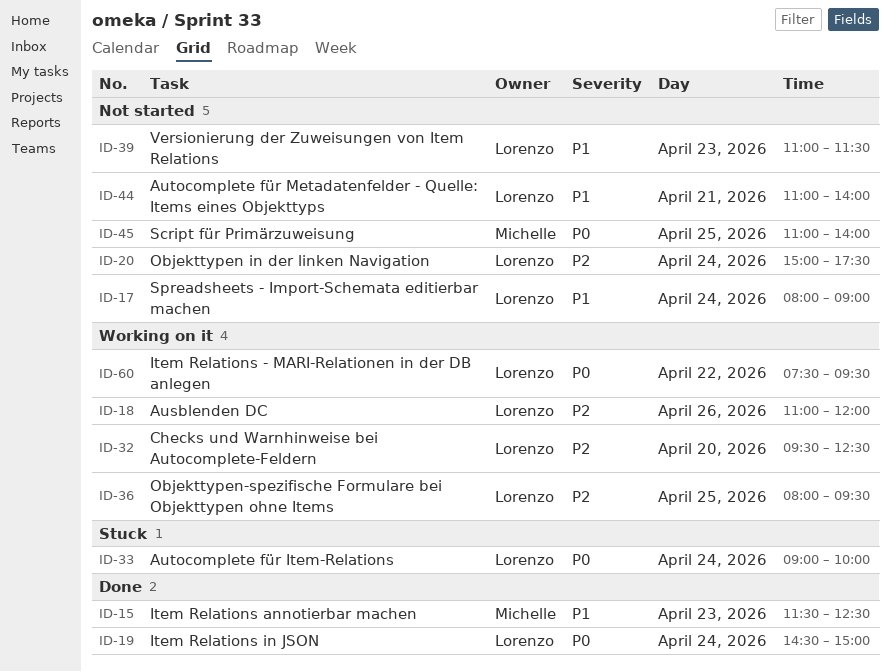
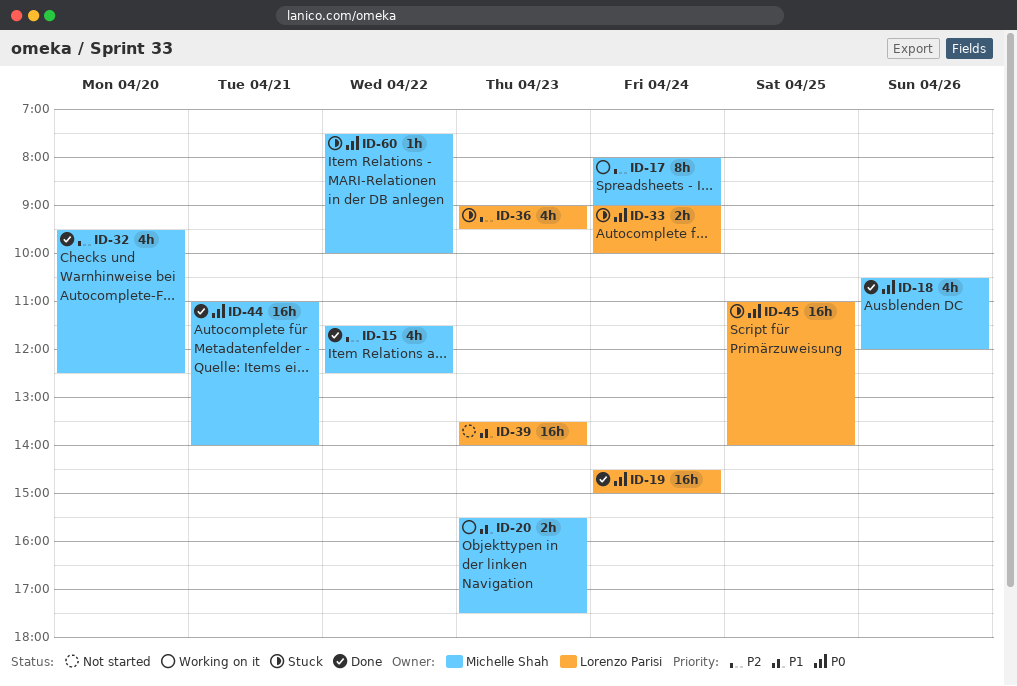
ID-15, priority: P1 -> P2
ID-15, day: Apr 23 -> Apr 22
ID-17, status: Not started -> Working on it
ID-17, owner: Lorenzo Parisi -> Michelle Shah
ID-17, priority: P1 -> P2
ID-18, status: Working on it -> Done
ID-18, owner: Lorenzo Parisi -> Michelle Shah
ID-18, priority: P2 -> P0
ID-18, begins: 11:00 -> 10:30
ID-20, status: Not started -> Working on it
ID-20, owner: Lorenzo Parisi -> Michelle Shah
ID-20, priority: P2 -> P1
ID-20, day: Apr 24 -> Apr 23
ID-20, begins: 15:00 -> 15:30
ID-32, status: Working on it -> Done
ID-32, owner: Lorenzo Parisi -> Michelle Shah
ID-36, status: Working on it -> Stuck
ID-36, day: Apr 25 -> Apr 23
ID-36, begins: 08:00 -> 09:00
ID-39, begins: 11:00 -> 13:30
ID-39, ends: 11:30 -> 14:00
ID-44, status: Not started -> Done
ID-44, owner: Lorenzo Parisi -> Michelle Shah
ID-44, priority: P1 -> P0
ID-45, status: Not started -> Stuck
ID-45, owner: Michelle Shah -> Lorenzo Parisi
ID-60, status: Working on it -> Stuck
ID-60, owner: Lorenzo Parisi -> Michelle Shah
ID-60, ends: 09:30 -> 10:00

